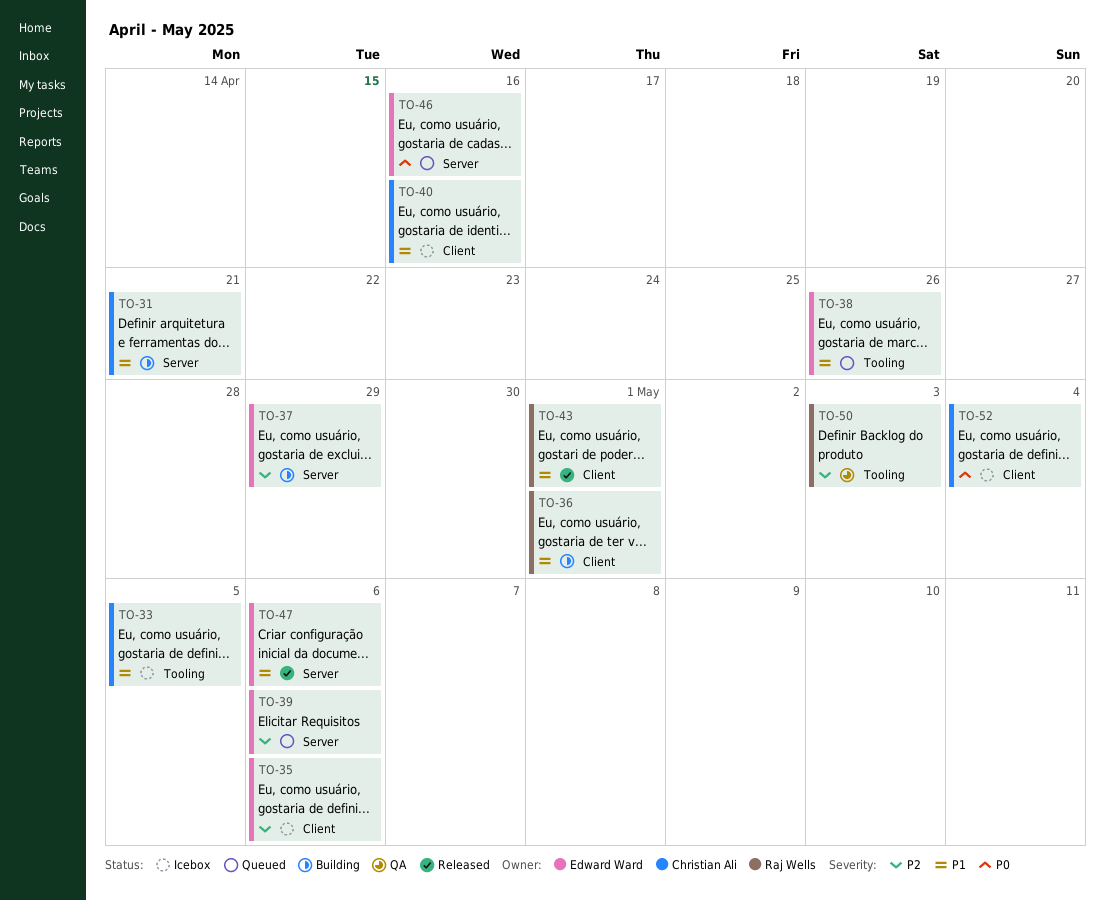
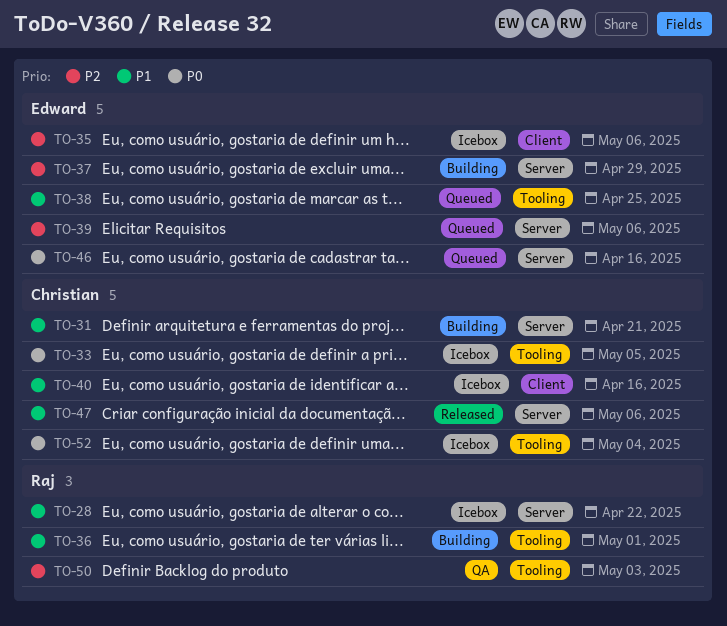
TO-28: none -> present
TO-33, priority: P1 -> P0
TO-36, label: Client -> Tooling
TO-38, due: Apr 26 -> Apr 25
TO-43: present -> none
TO-47, owner: Edward Ward -> Christian Ali
TO-52, label: Client -> Tooling

